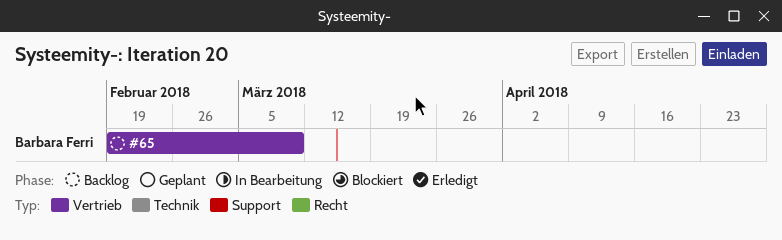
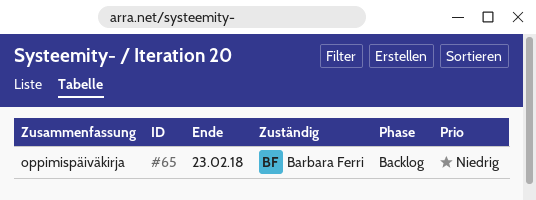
#65, due: Mar 9 -> Feb 23

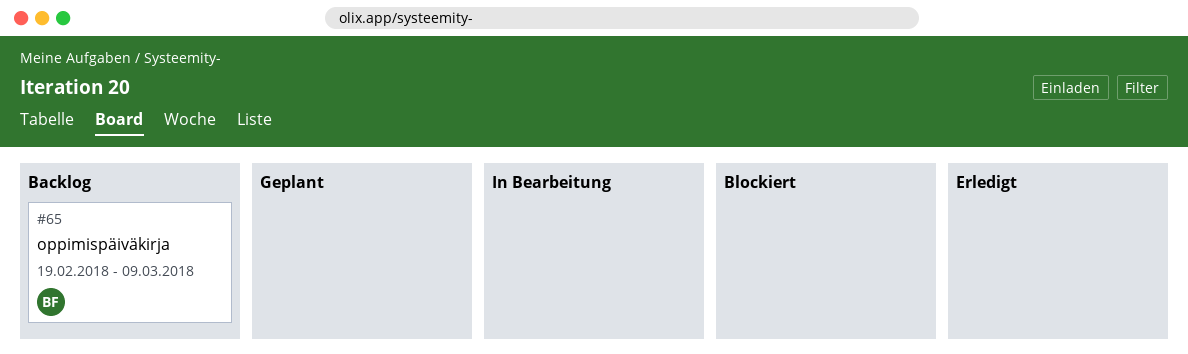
#65, due: Feb 23 -> Mar 9

